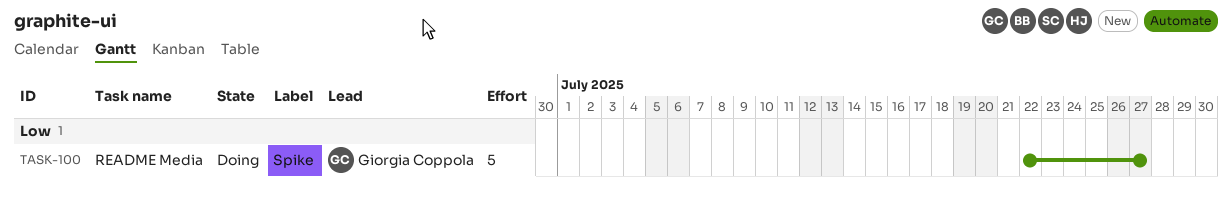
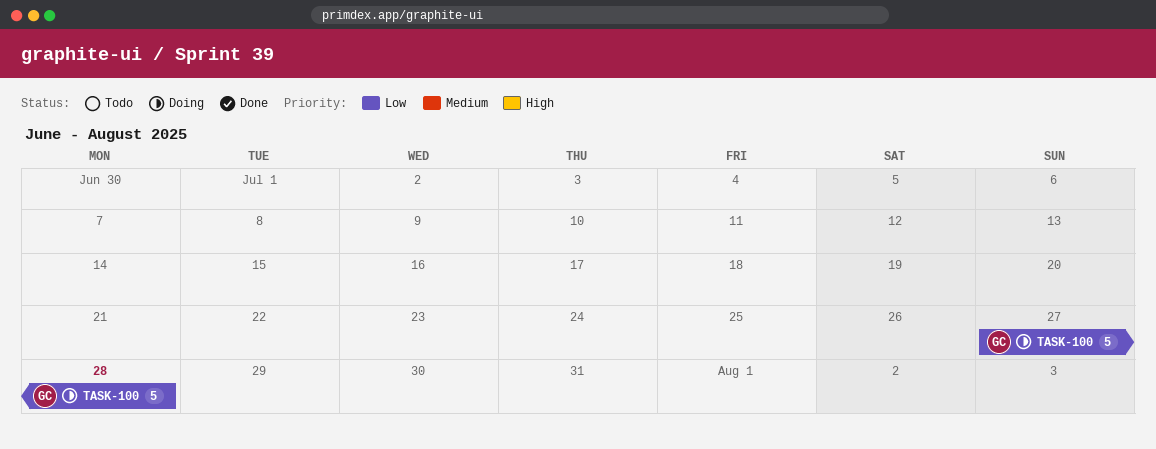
TASK-100, start: Jul 22 -> Jul 27
TASK-100, due: Jul 27 -> Jul 28

